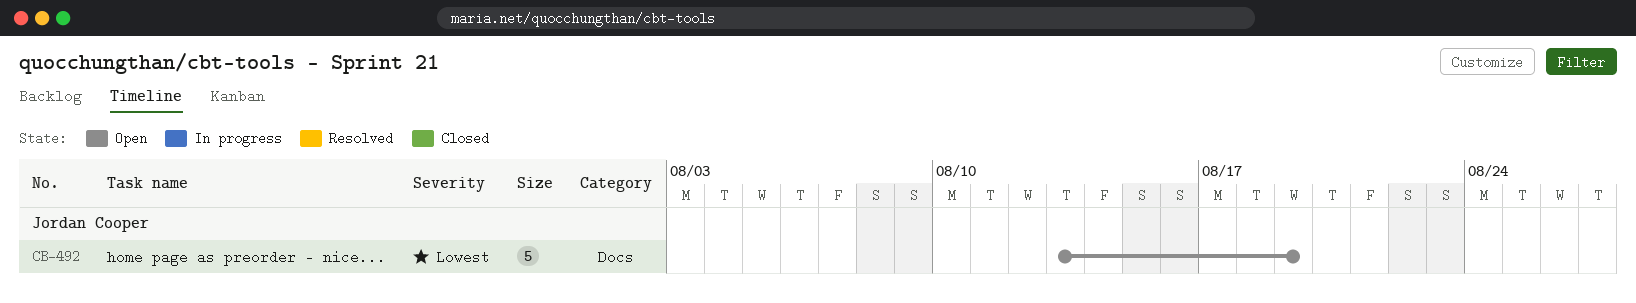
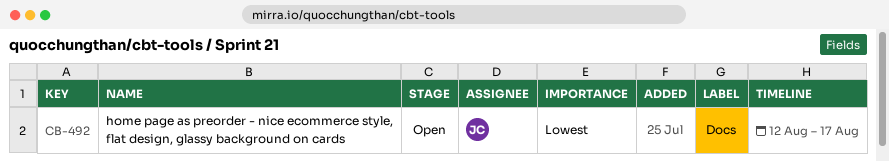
CB-492, start: Aug 13 -> Aug 12
CB-492, due: Aug 19 -> Aug 17

